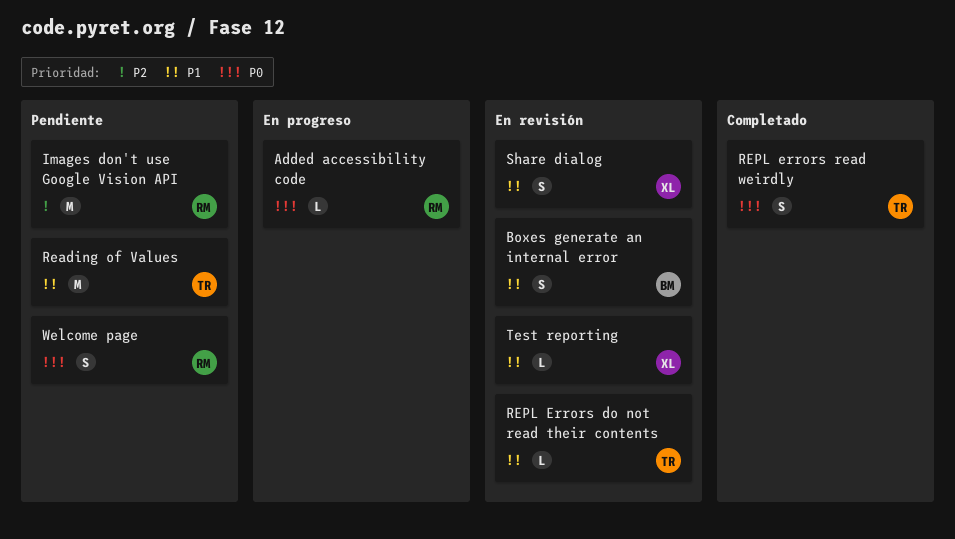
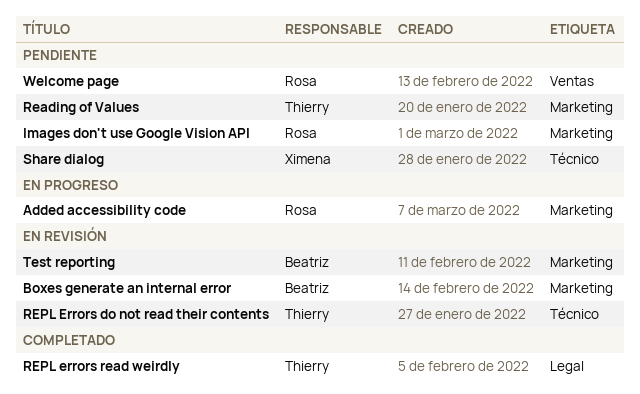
Share dialog, status: En revisión -> Pendiente
Test reporting, owner: Ximena -> Beatriz

